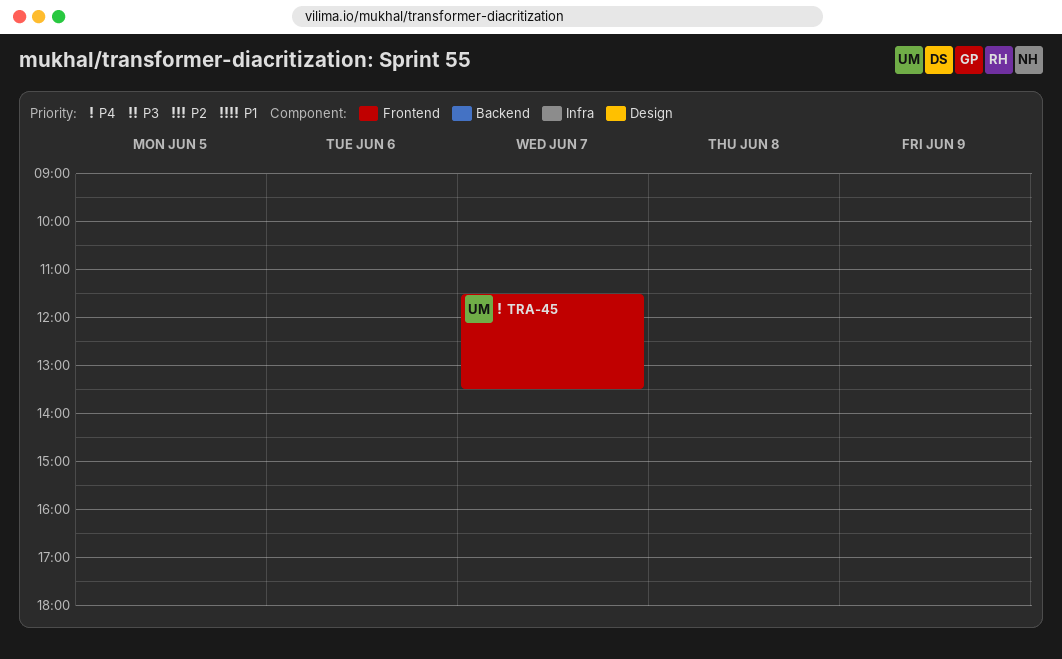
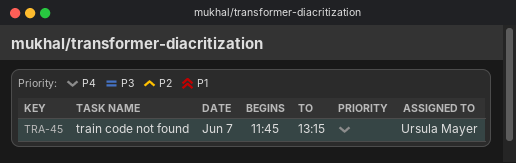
TRA-45, begins: 11:30 -> 11:45
TRA-45, ends: 13:30 -> 13:15

